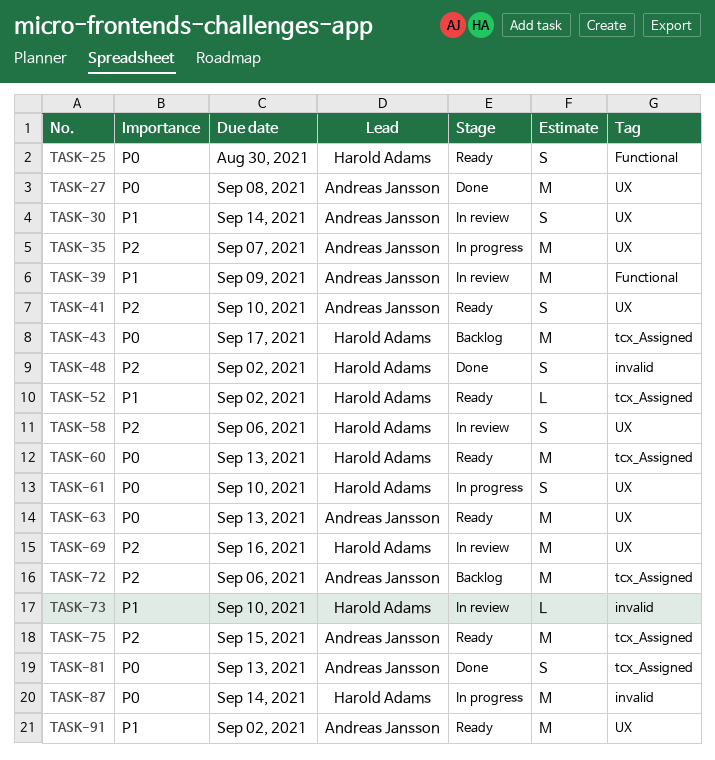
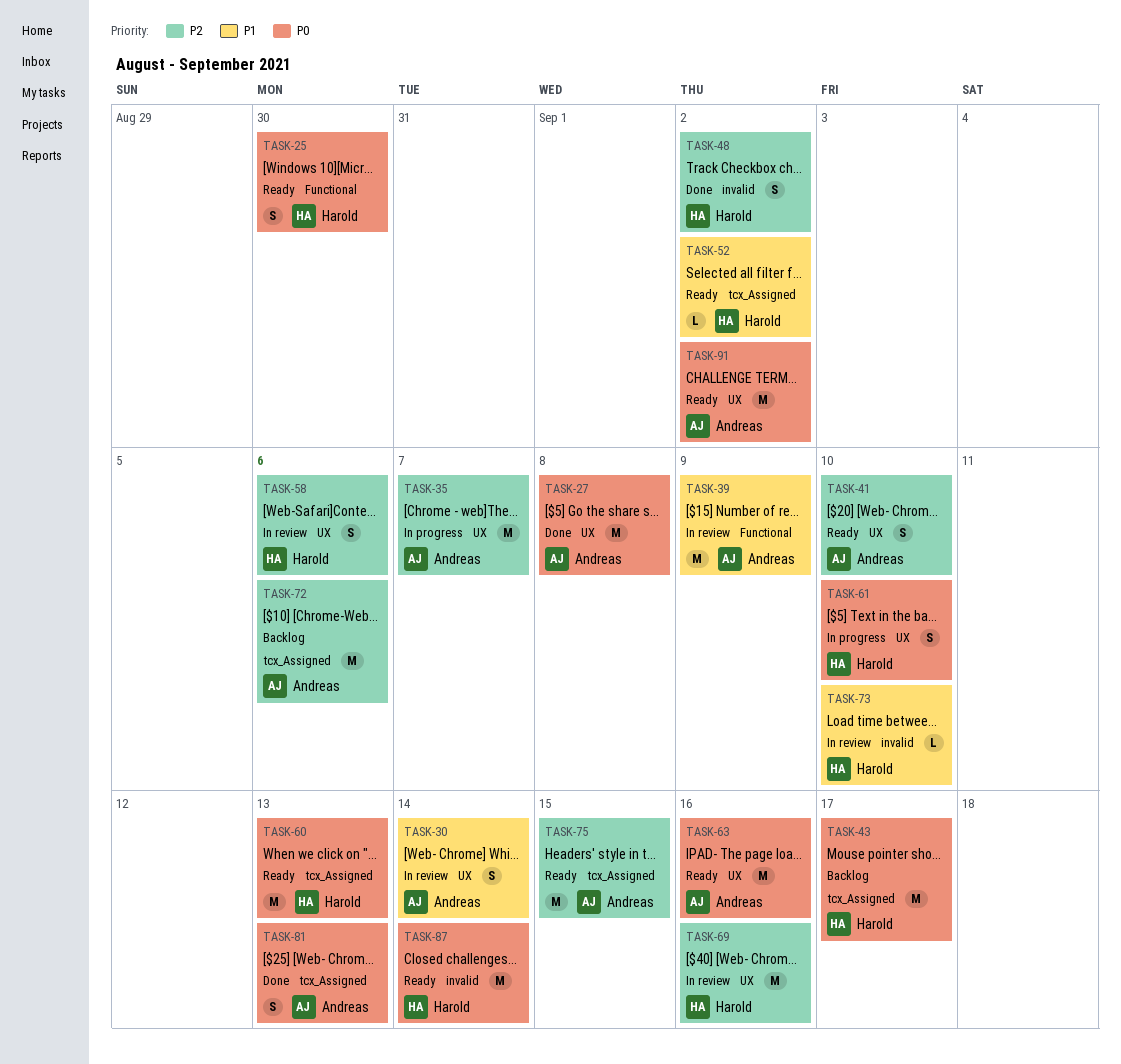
TASK-63, due: Sep 13 -> Sep 16
TASK-87, status: In progress -> Ready
TASK-91, priority: P1 -> P0

